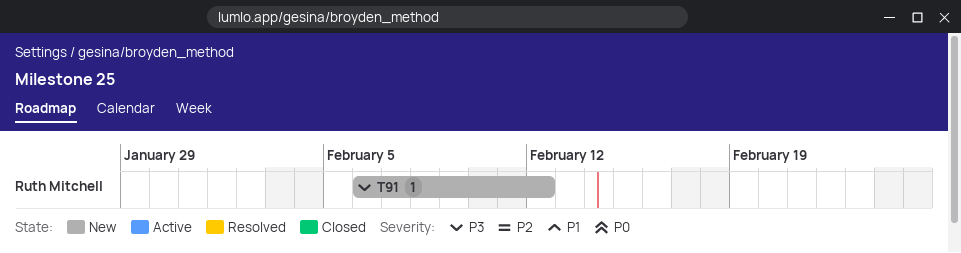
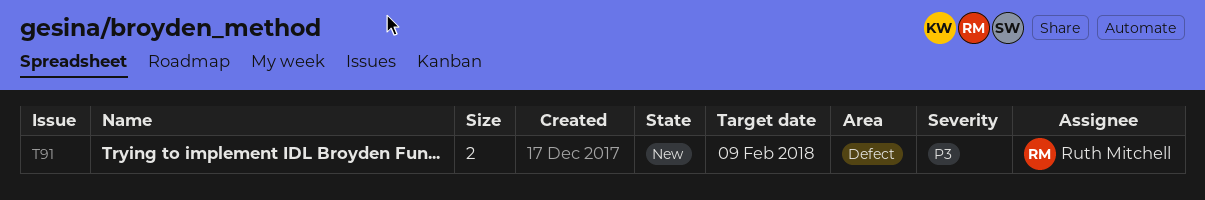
T91, estimate: 1 -> 2
T91, due: Feb 12 -> Feb 9

